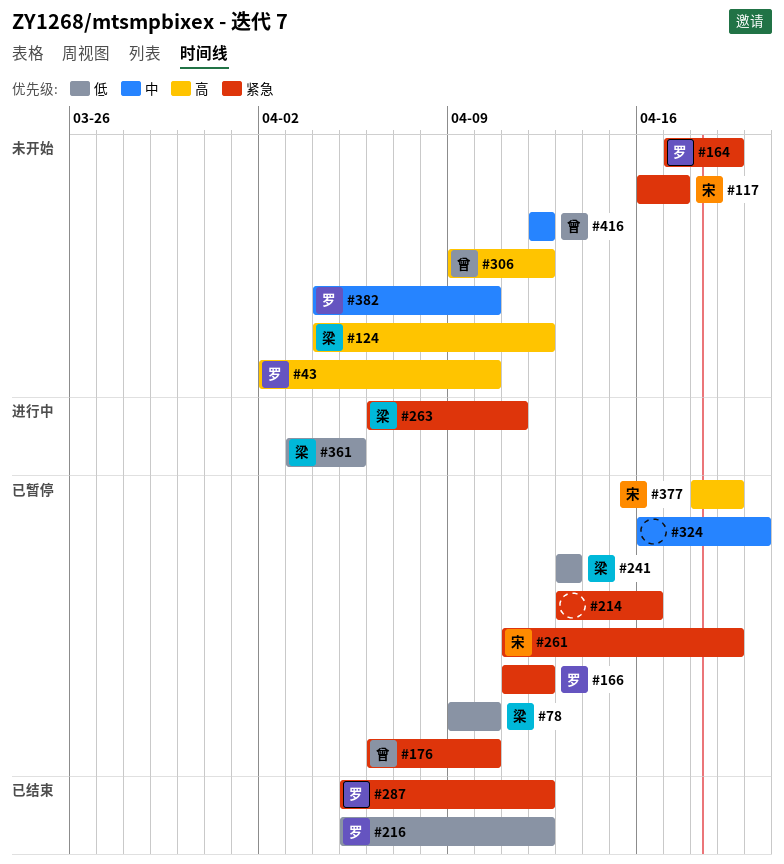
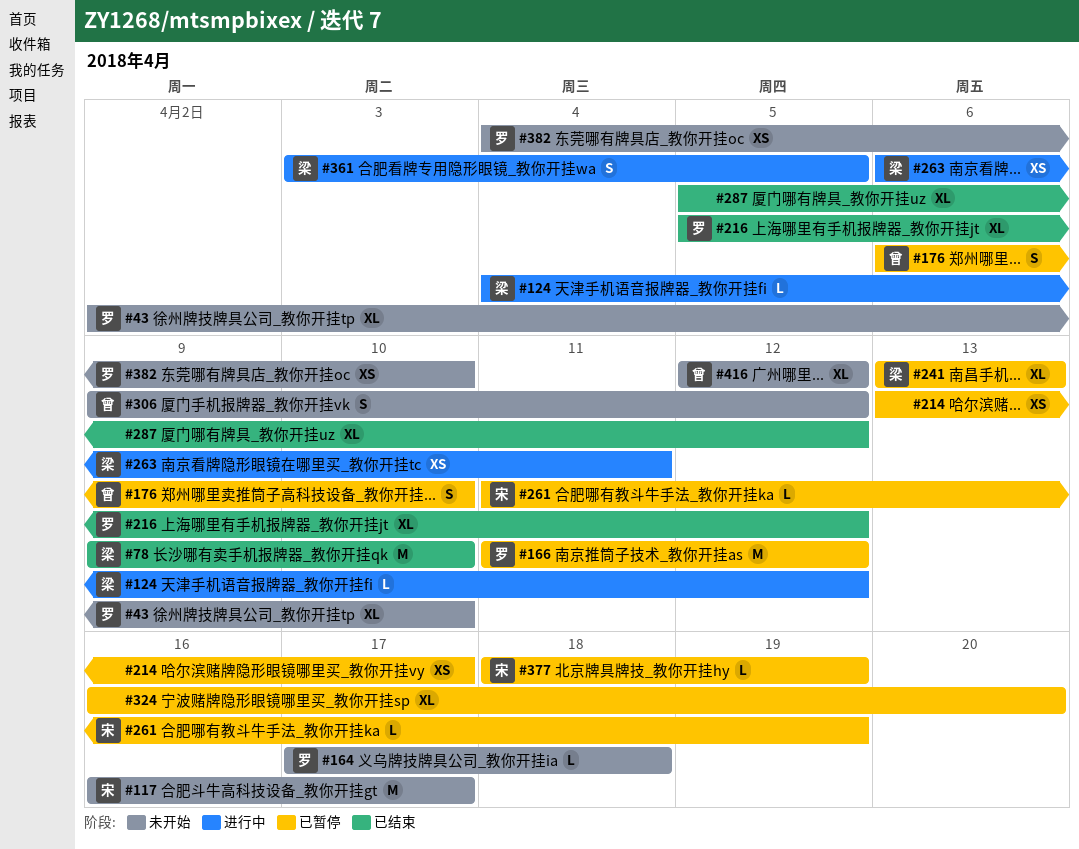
#78, status: 已暂停 -> 已结束
#124, status: 未开始 -> 进行中
#164, due: Apr 19 -> Apr 18
#214, due: Apr 16 -> Apr 17
#287, owner: 罗 -> none

